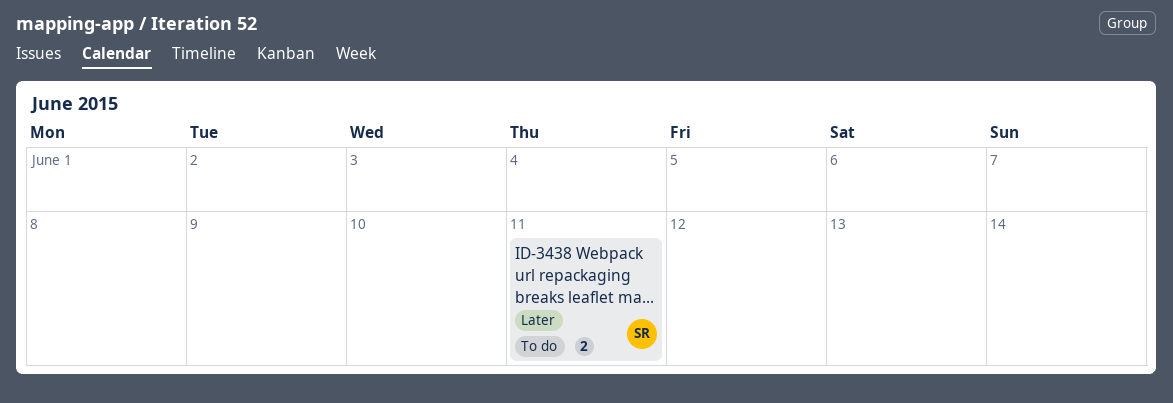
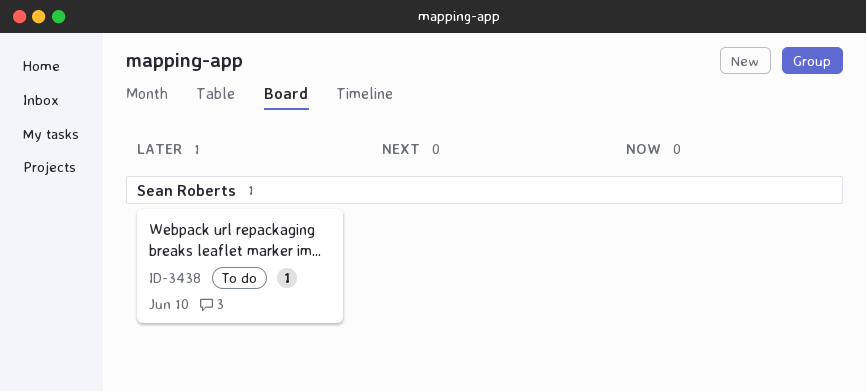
ID-3438, estimate: 2 -> 1
ID-3438, due: Jun 11 -> Jun 10

